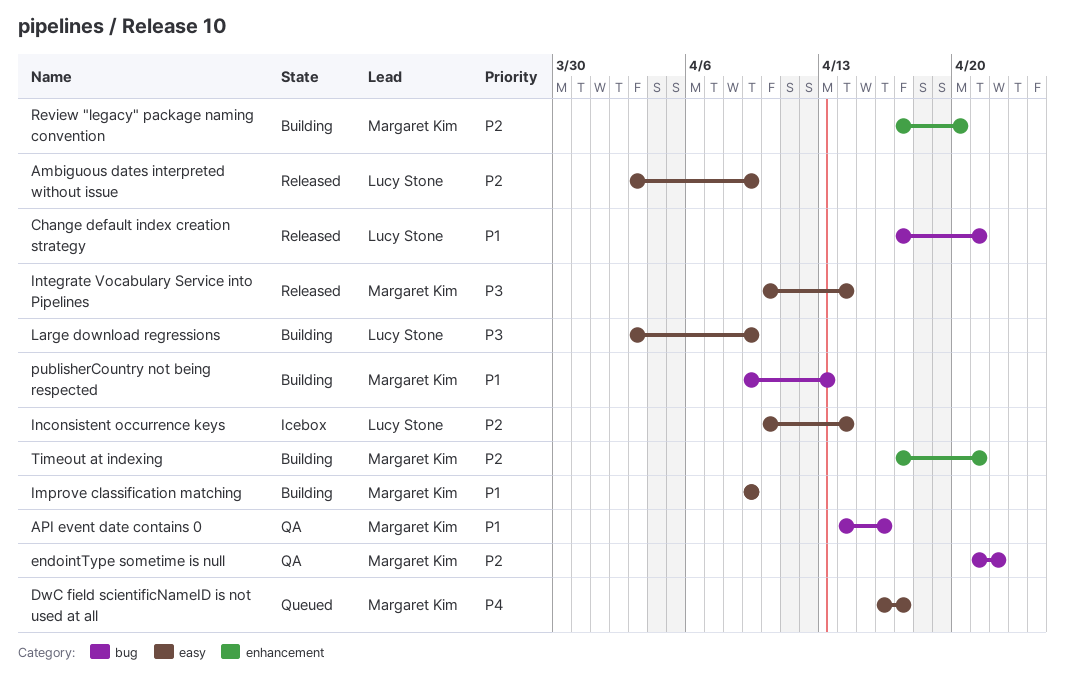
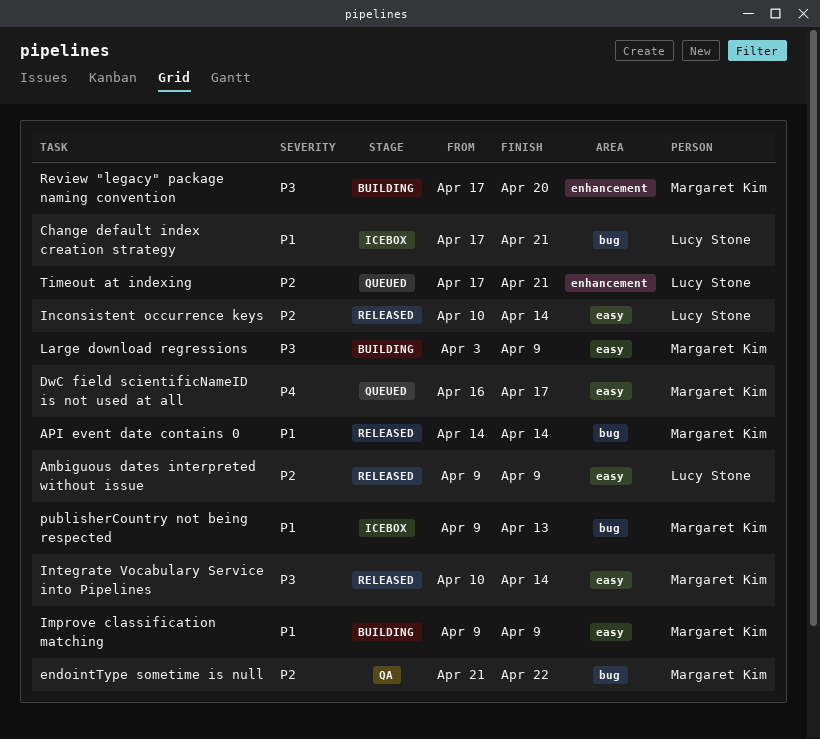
Ambiguous dates interpreted without issue, start: Apr 3 -> Apr 9
API event date contains 0, status: QA -> Released
API event date contains 0, due: Apr 16 -> Apr 14
Change default index creation strategy, status: Released -> Icebox
Inconsistent occurrence keys, status: Icebox -> Released
Large download regressions, owner: Lucy Stone -> Margaret Kim
publisherCountry not being respected, status: Building -> Icebox
Review "legacy" package naming convention, priority: P2 -> P3
Timeout at indexing, status: Building -> Queued
Timeout at indexing, owner: Margaret Kim -> Lucy Stone

